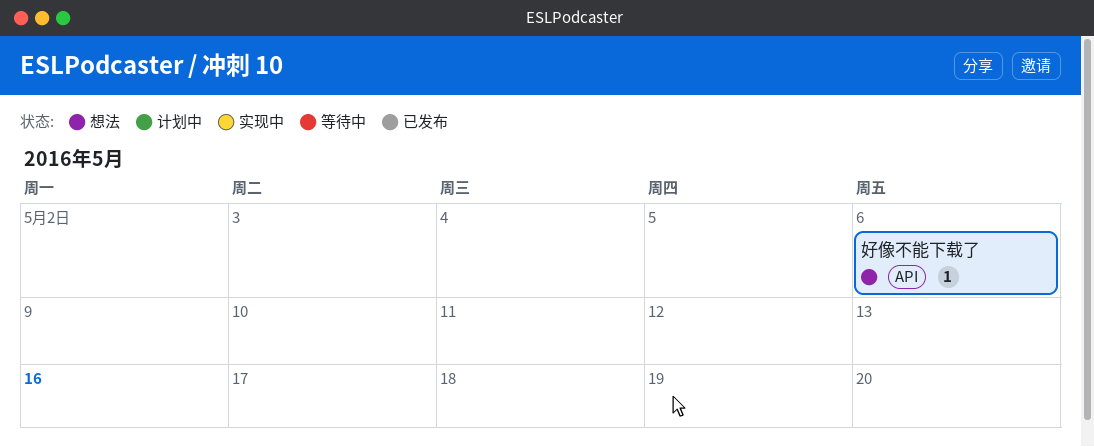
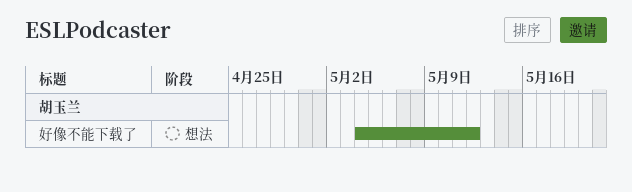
好像不能下载了, due: May 6 -> May 12

